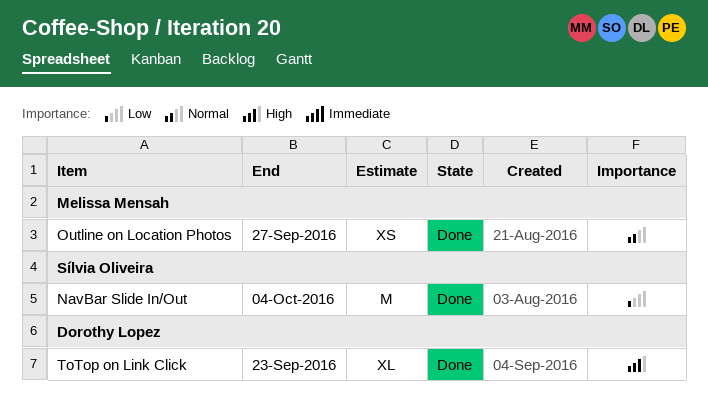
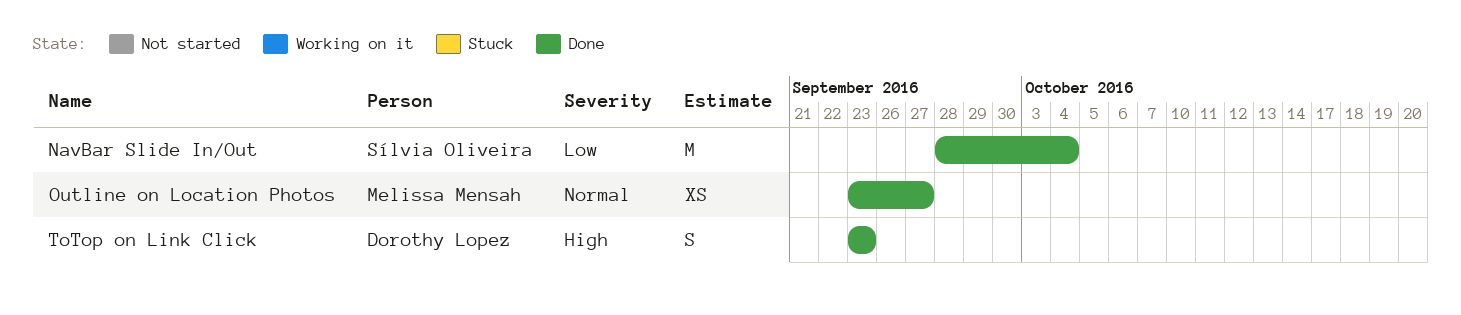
ToTop on Link Click, estimate: XL -> S

